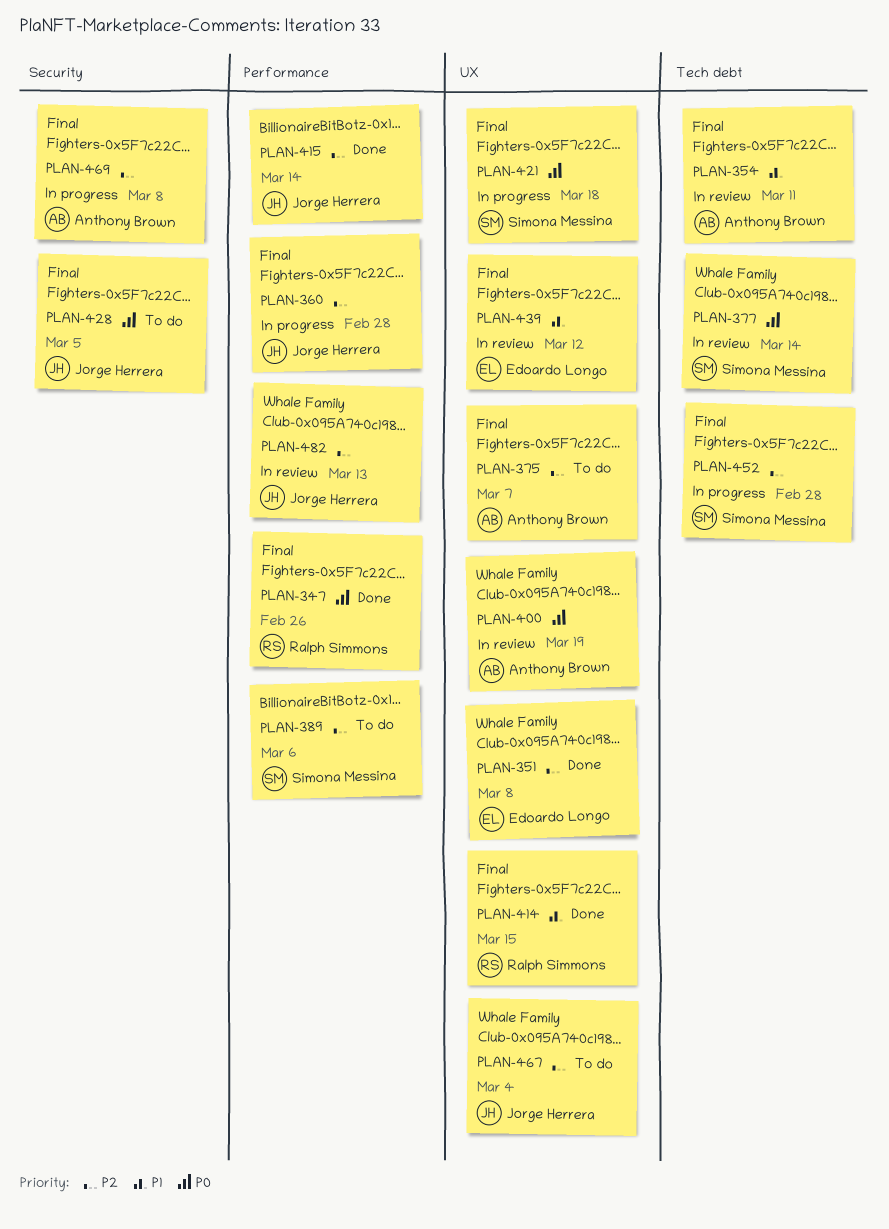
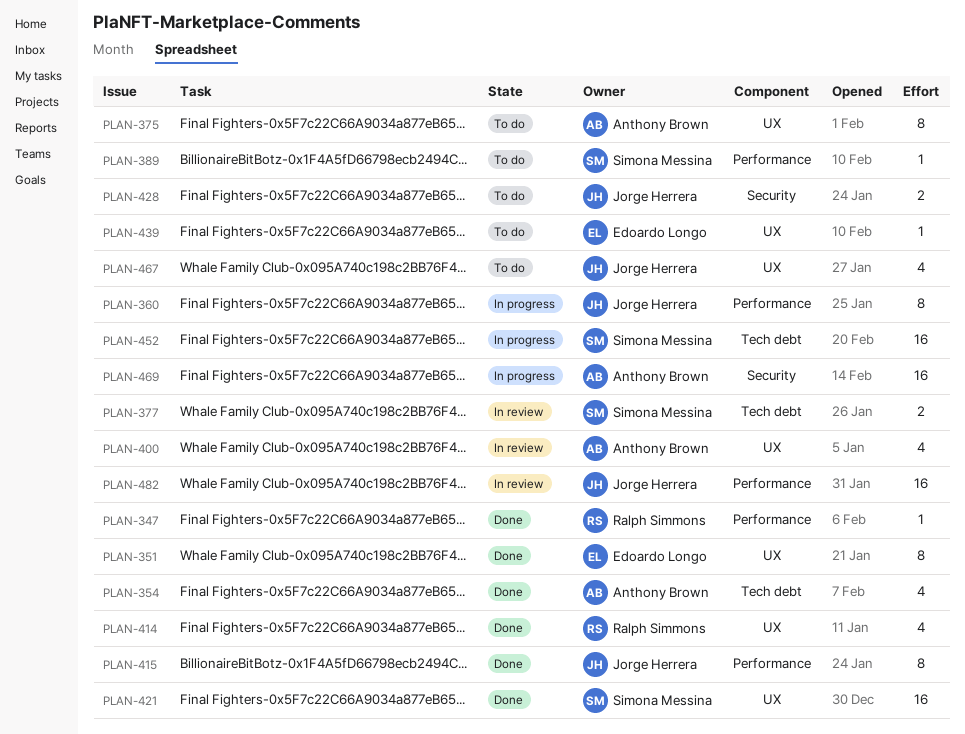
PLAN-354, status: In review -> Done
PLAN-421, status: In progress -> Done
PLAN-439, status: In review -> To do

